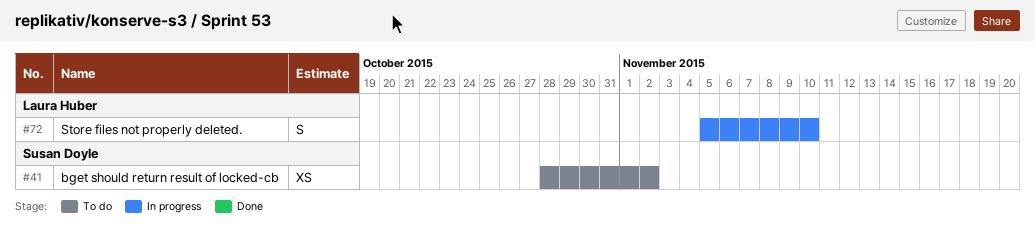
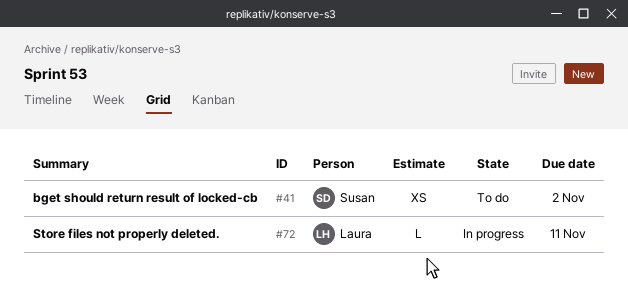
#72, estimate: S -> L
#72, due: Nov 10 -> Nov 11

